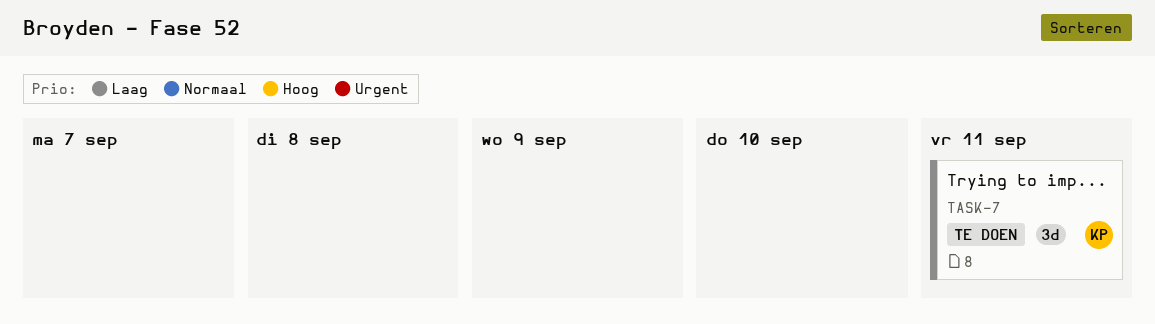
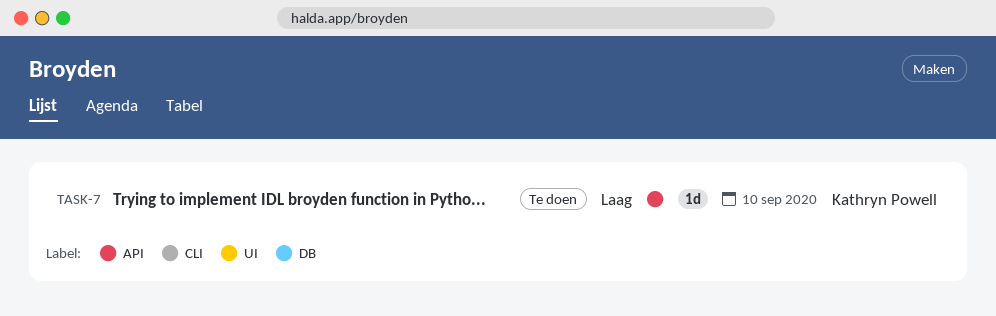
TASK-7, estimate: 3d -> 1d
TASK-7, due: Sep 11 -> Sep 10

